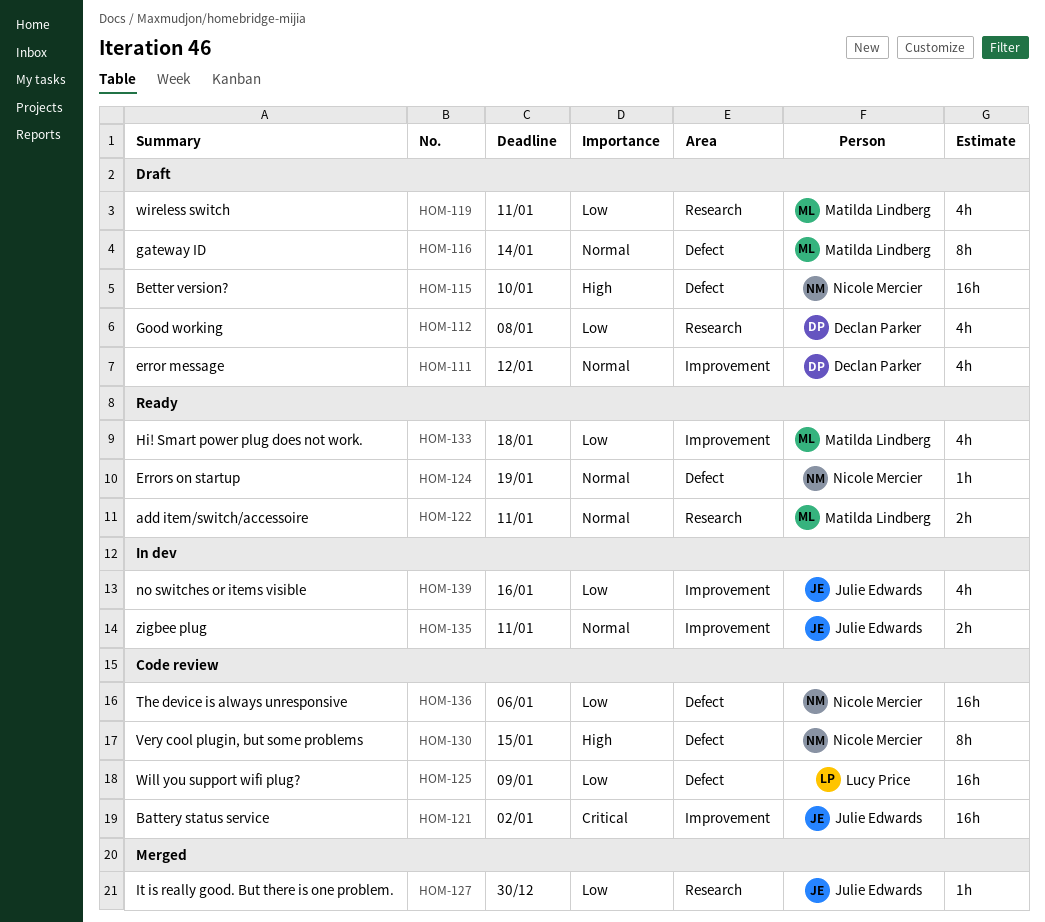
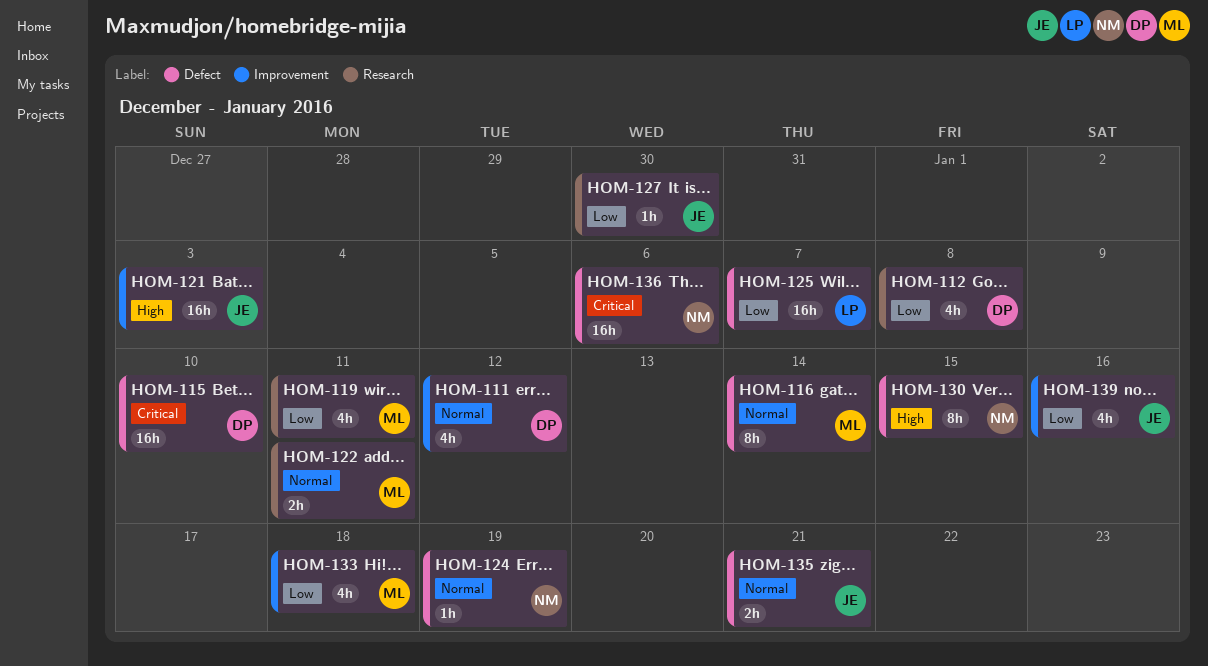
HOM-115, owner: Nicole Mercier -> Declan Parker
HOM-115, priority: High -> Critical
HOM-121, priority: Critical -> High
HOM-121, due: Jan 2 -> Jan 3
HOM-125, due: Jan 9 -> Jan 7
HOM-135, label: Improvement -> Defect
HOM-135, due: Jan 11 -> Jan 21
HOM-136, priority: Low -> Critical

